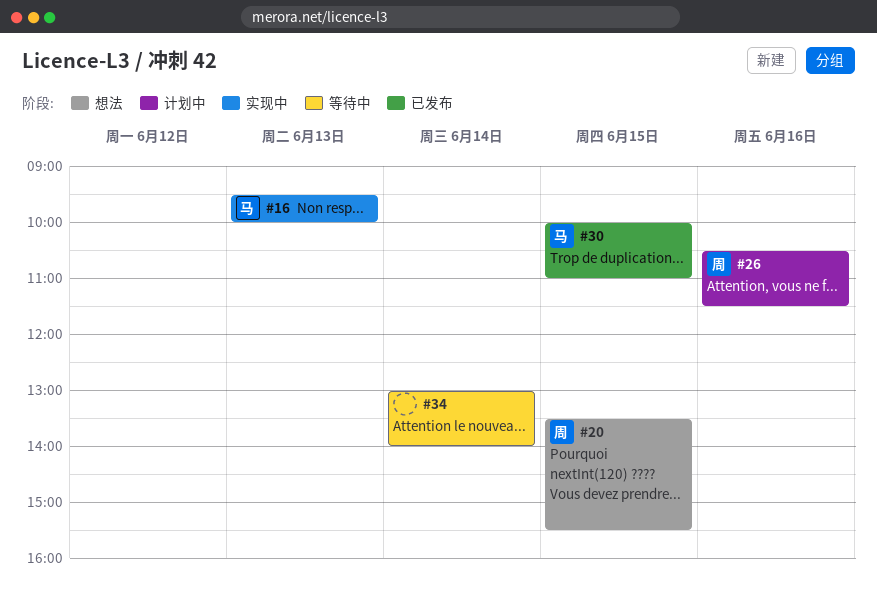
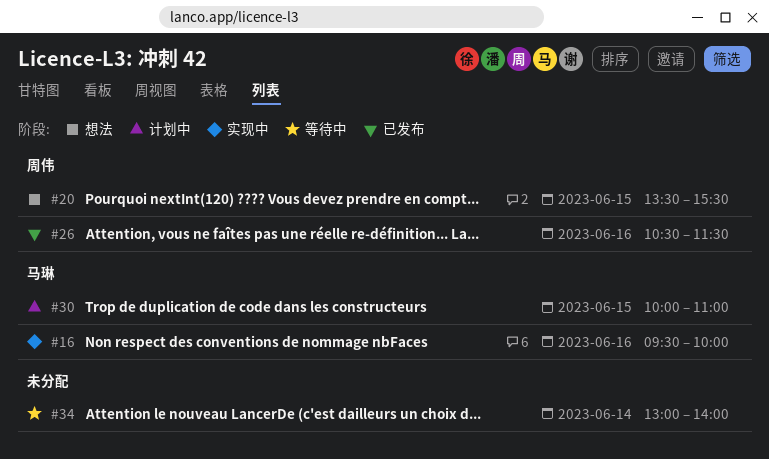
#16, day: Jun 13 -> Jun 16
#26, status: 计划中 -> 已发布
#30, status: 已发布 -> 计划中

